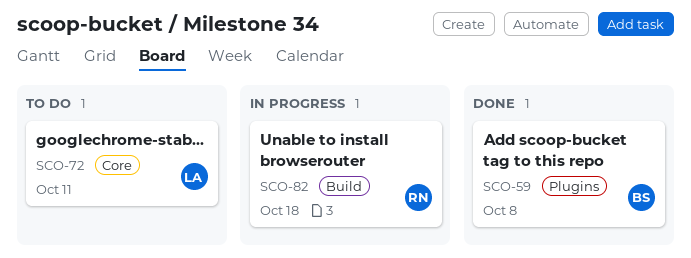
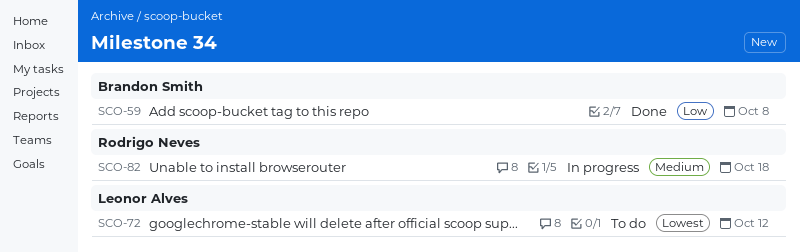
SCO-72, due: Oct 11 -> Oct 12

